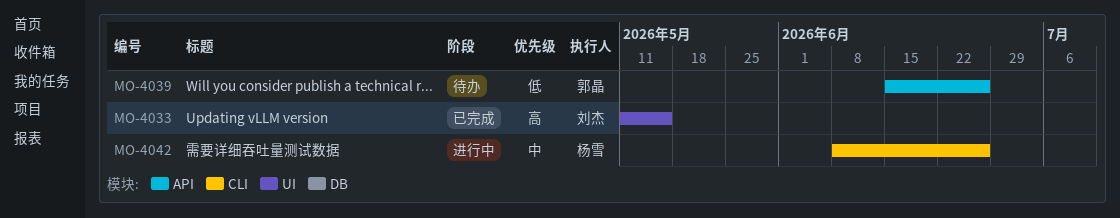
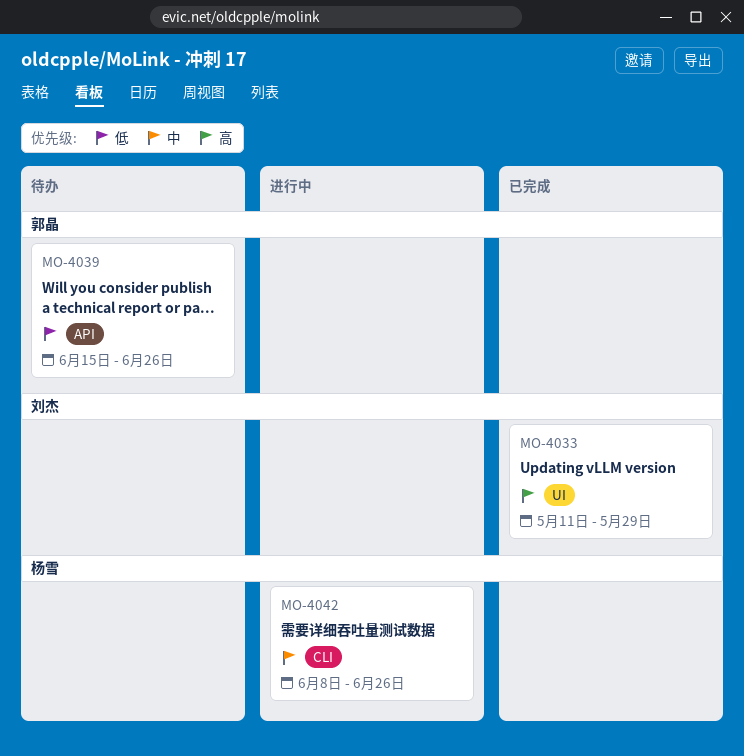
MO-4033, due: May 15 -> May 29

